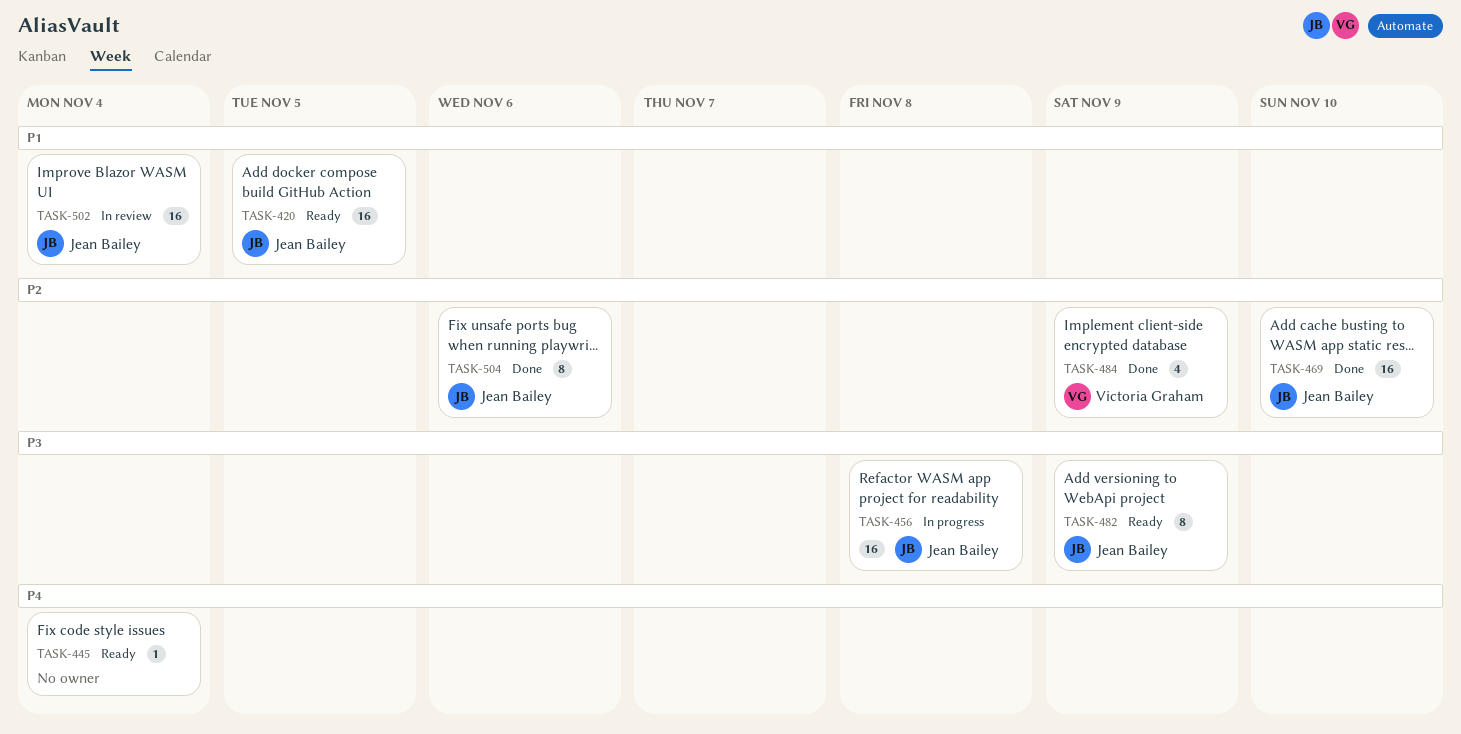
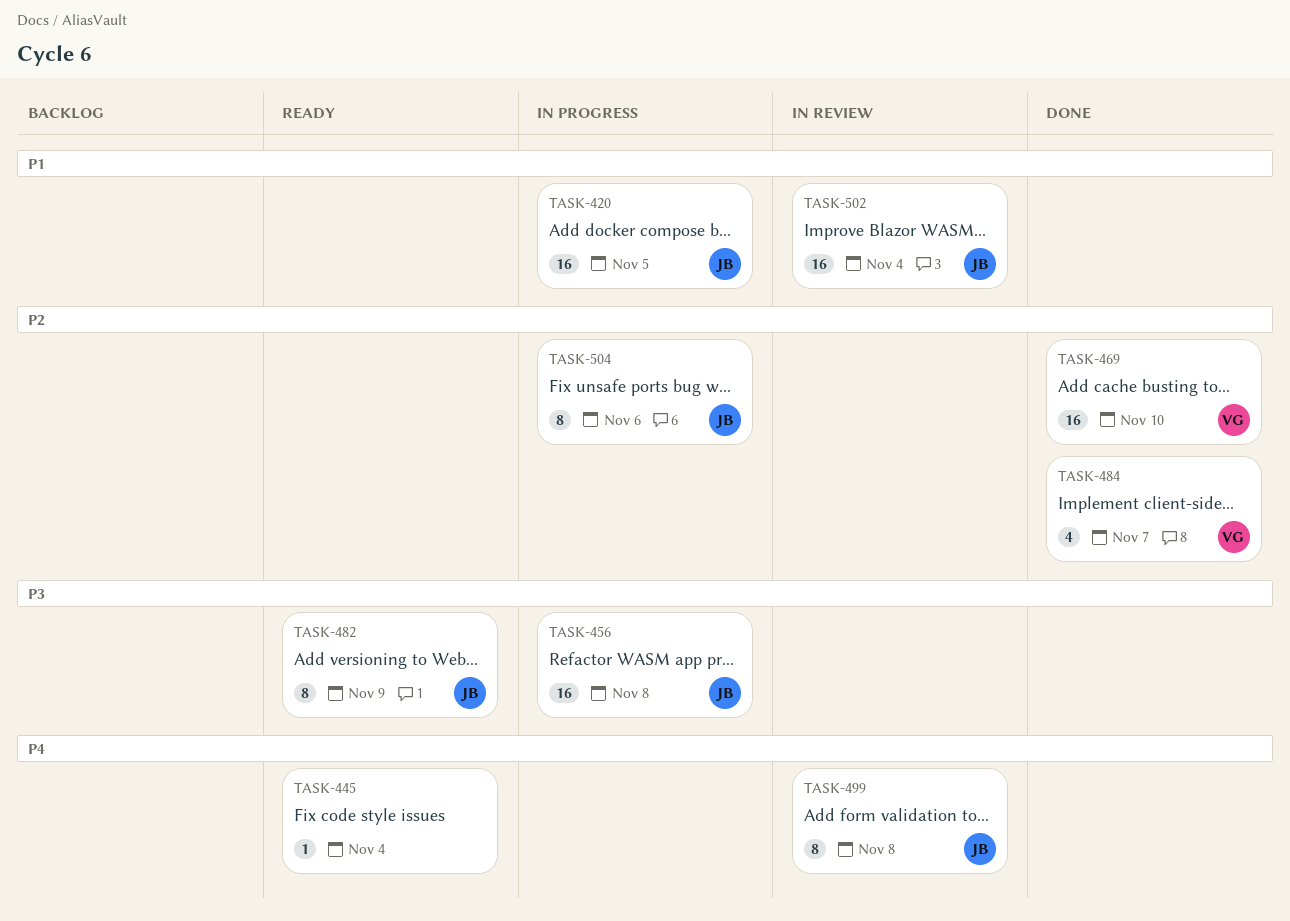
TASK-420, status: Ready -> In progress
TASK-469, owner: Jean Bailey -> Victoria Graham
TASK-484, due: Nov 9 -> Nov 7
TASK-499: none -> present
TASK-504, status: Done -> In progress

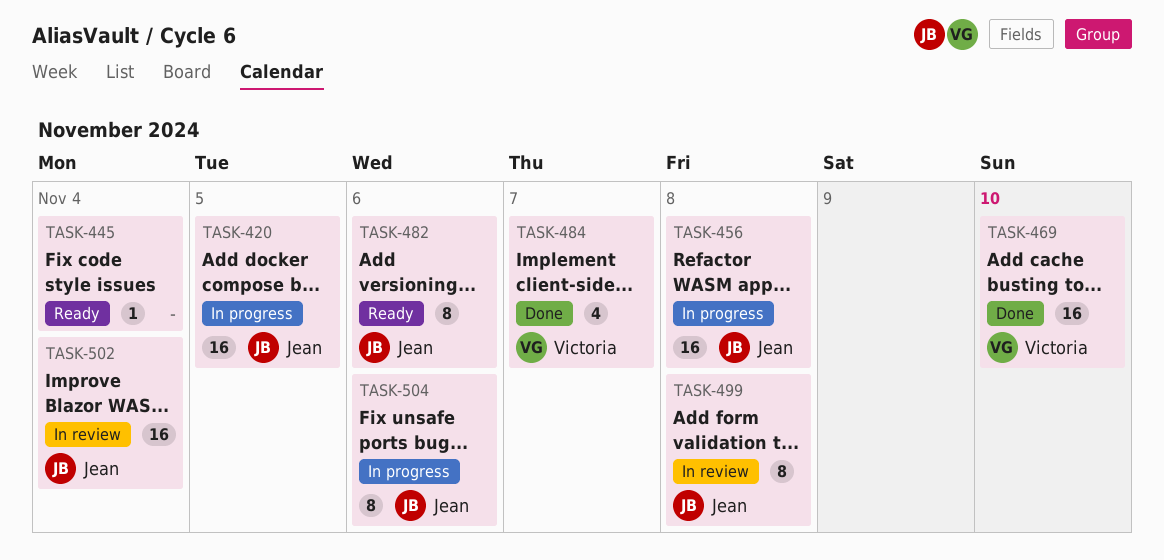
TASK-482, due: Nov 9 -> Nov 6

